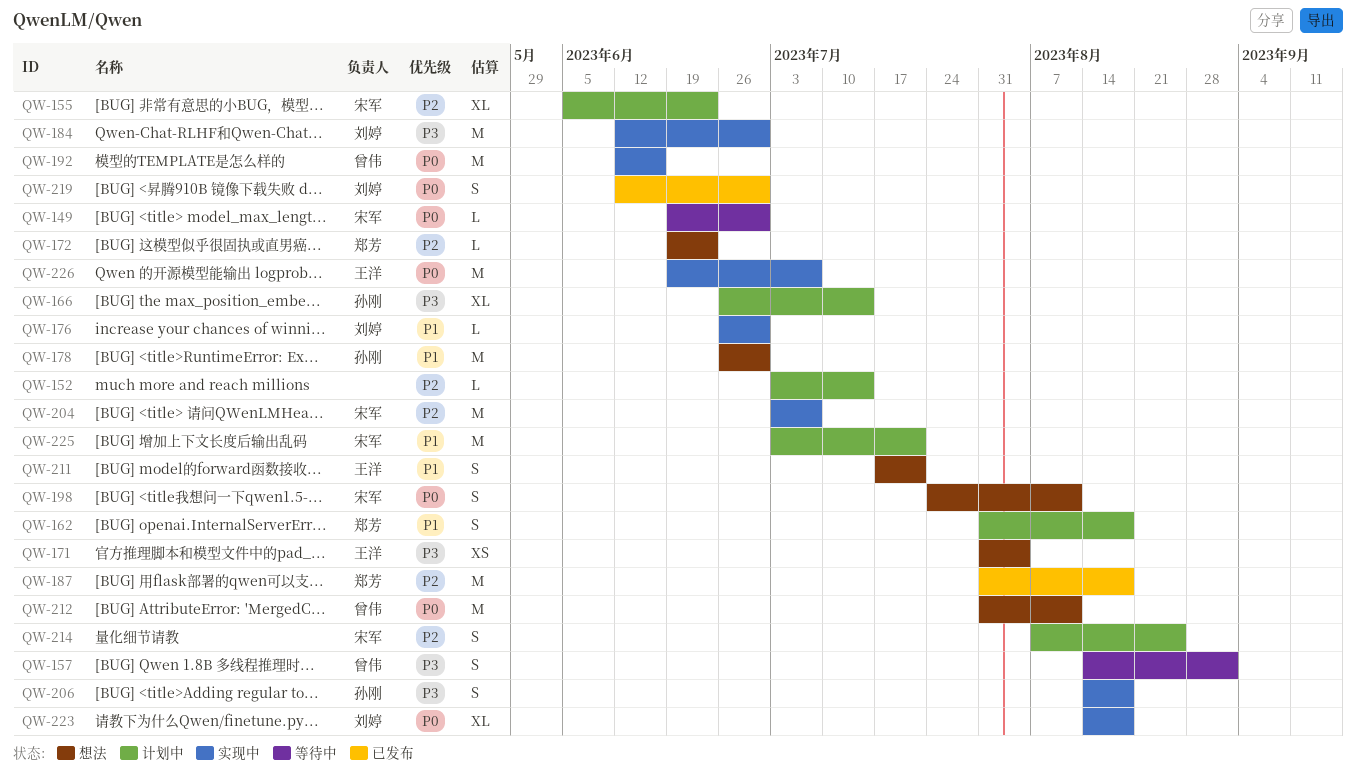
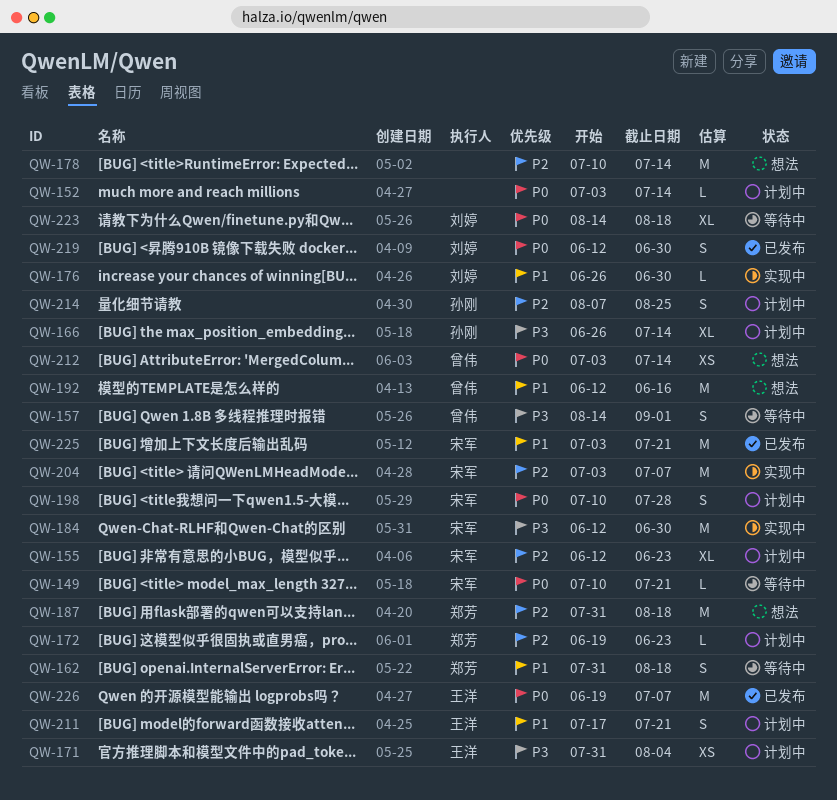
QW-149, start: Jun 19 -> Jul 10
QW-149, due: Jun 30 -> Jul 21
QW-152, priority: P2 -> P0
QW-155, start: Jun 5 -> Jun 12
QW-162, status: 计划中 -> 等待中
QW-171, status: 想法 -> 计划中
QW-172, status: 想法 -> 计划中
QW-178, owner: 孙刚 -> none
QW-178, priority: P1 -> P2
QW-178, start: Jun 26 -> Jul 10
QW-178, due: Jun 30 -> Jul 14
QW-184, owner: 刘婷 -> 宋军
QW-187, status: 已发布 -> 想法
QW-192, status: 实现中 -> 想法
QW-192, priority: P0 -> P1
QW-198, status: 想法 -> 计划中
QW-198, start: Jul 24 -> Jul 10
QW-198, due: Aug 11 -> Jul 28
QW-206: present -> none
QW-211, status: 想法 -> 计划中
QW-212, estimate: M -> XS
QW-212, start: Jul 31 -> Jul 3
QW-212, due: Aug 11 -> Jul 14
QW-214, owner: 宋军 -> 孙刚
QW-223, status: 实现中 -> 等待中
QW-225, status: 计划中 -> 已发布
QW-226, status: 实现中 -> 已发布

